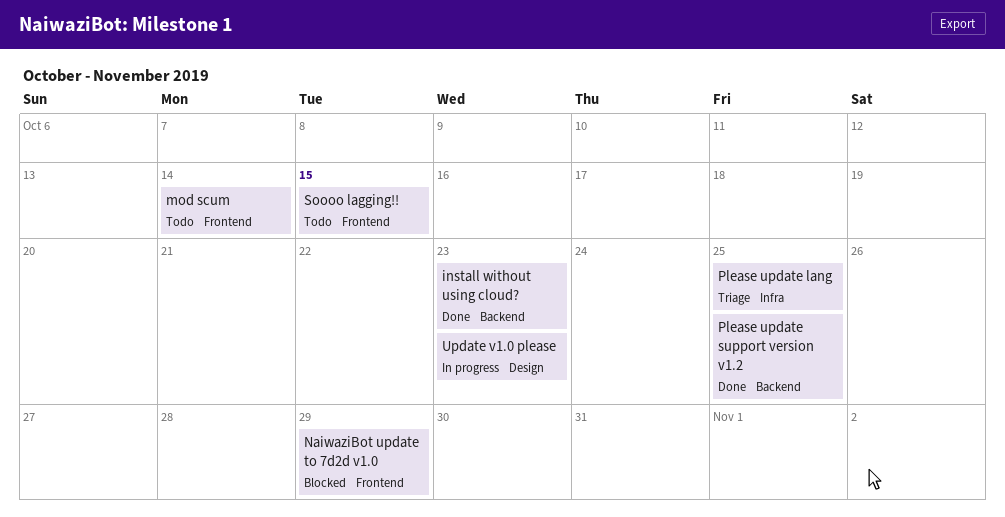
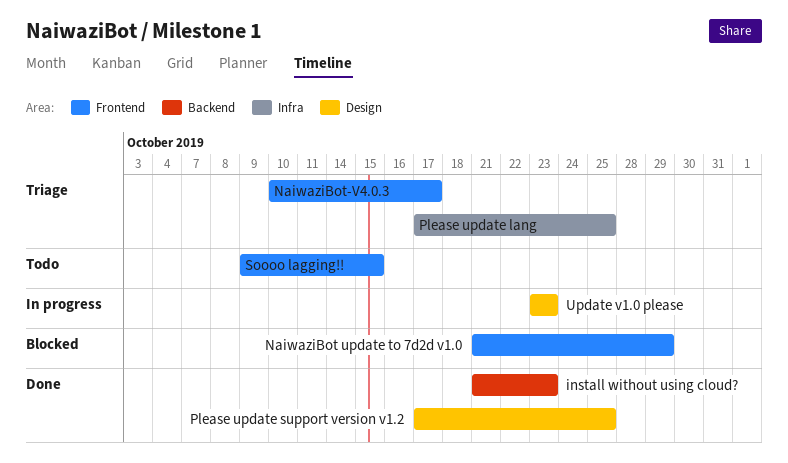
mod scum: present -> none
NaiwaziBot-V4.0.3: none -> present
Please update support version v1.2, label: Backend -> Design

